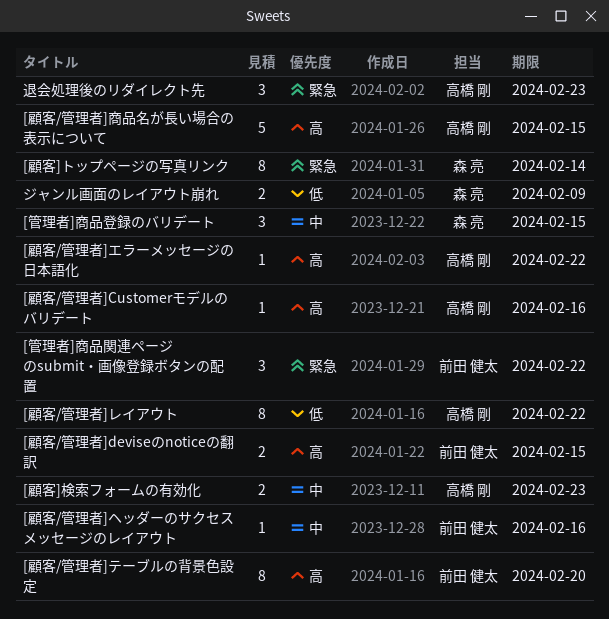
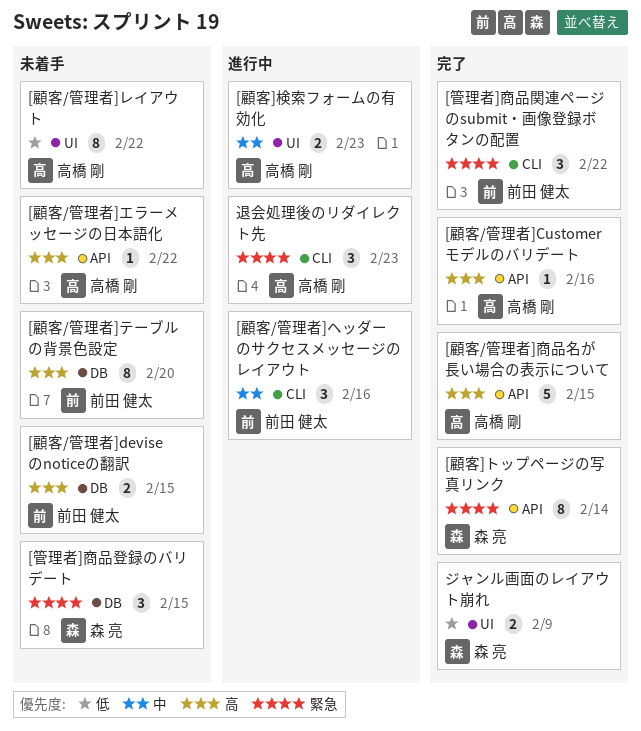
[管理者]商品登録のバリデート, priority: 中 -> 緊急
[顧客/管理者]ヘッダーのサクセスメッセージのレイアウト, estimate: 1 -> 3

